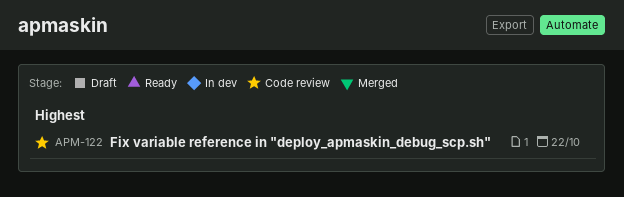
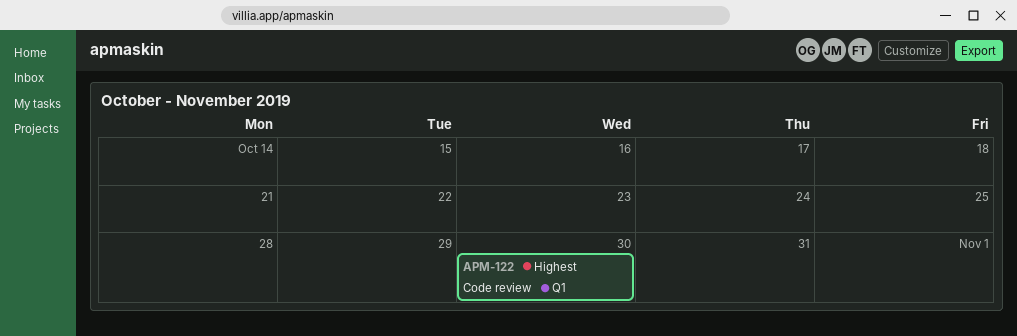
APM-122, due: Oct 22 -> Oct 30

